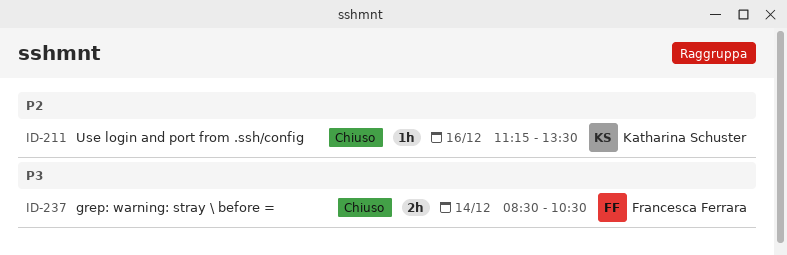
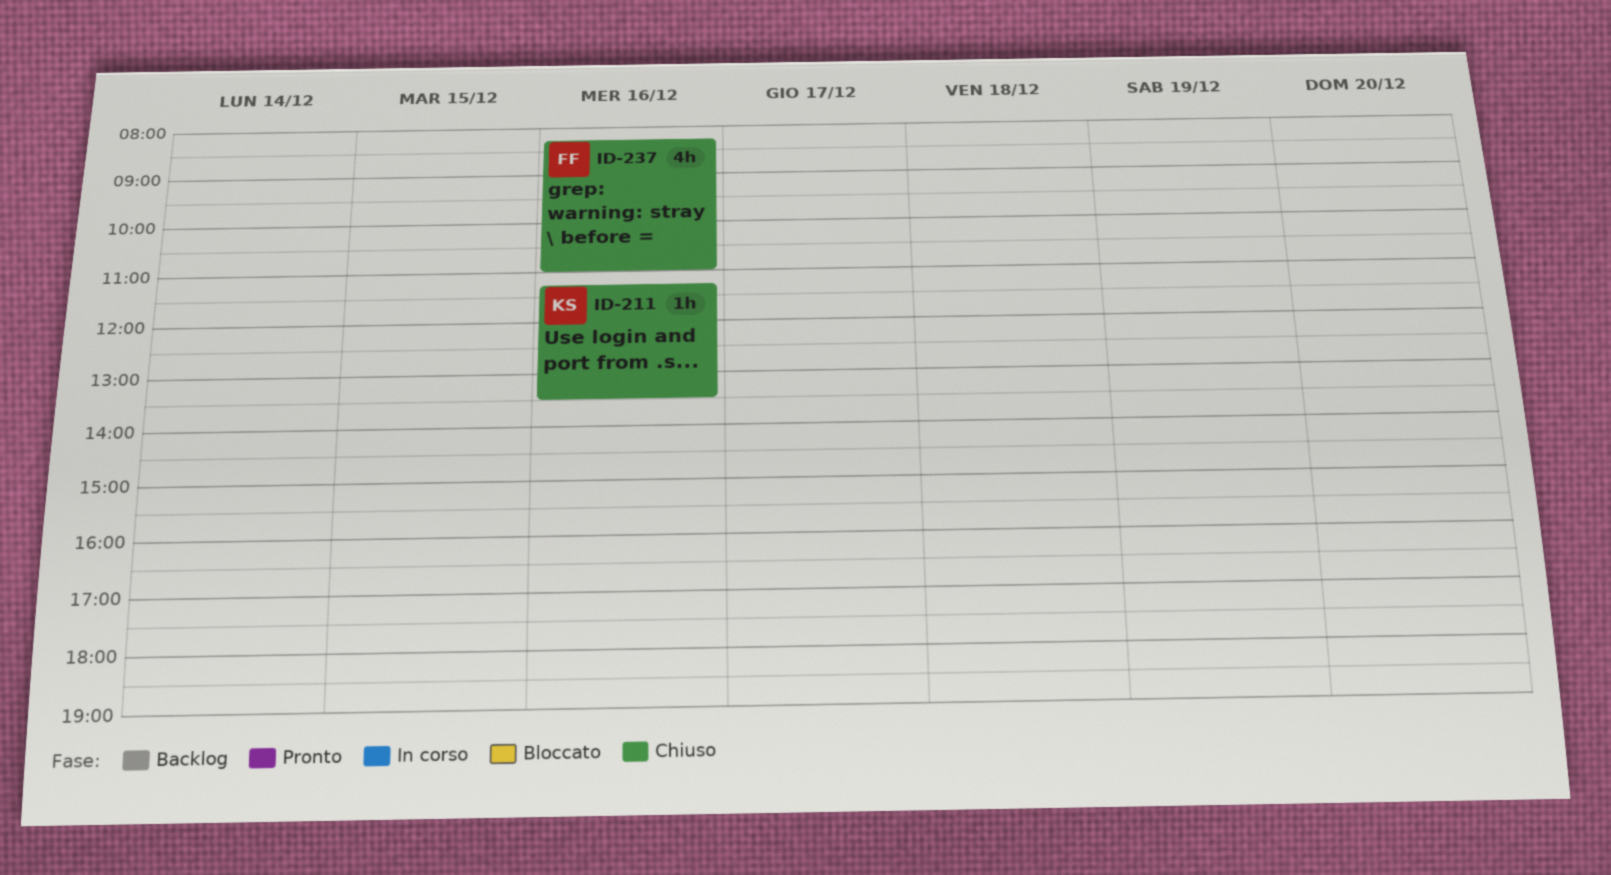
ID-237, estimate: 2h -> 4h
ID-237, day: Dec 14 -> Dec 16
ID-237, begins: 08:30 -> 08:15
ID-237, ends: 10:30 -> 11:00

